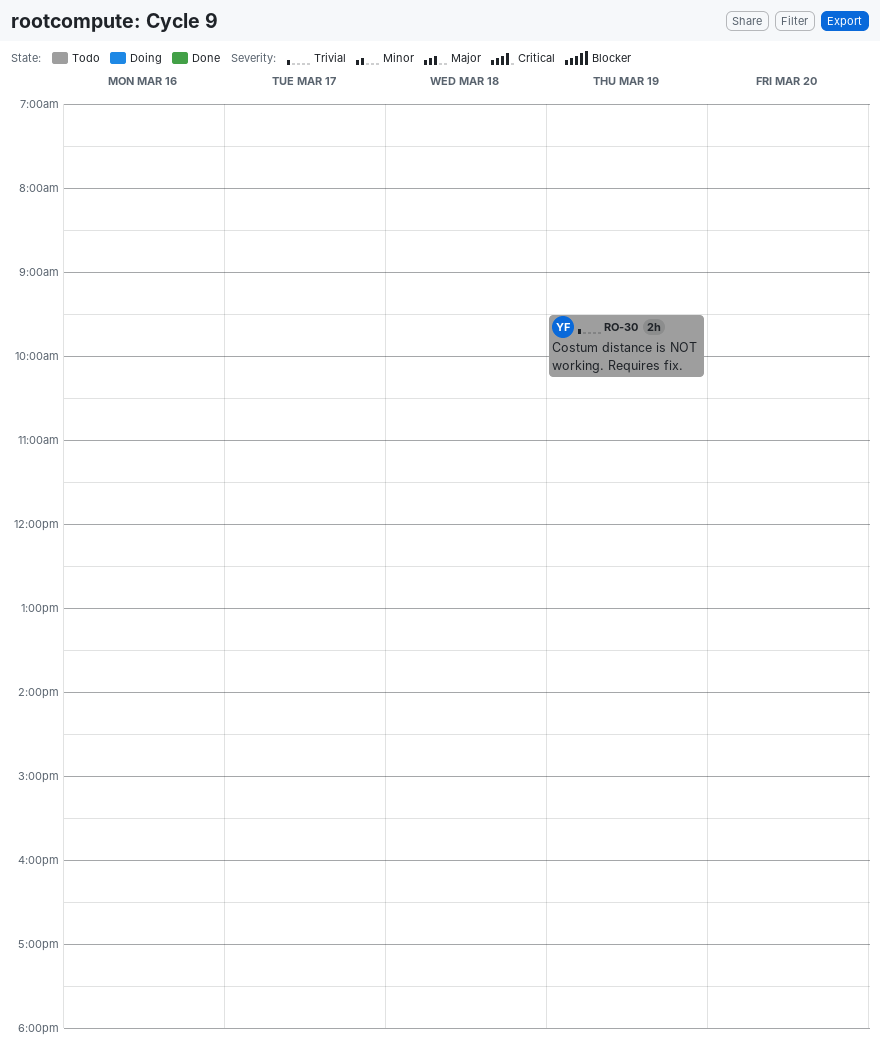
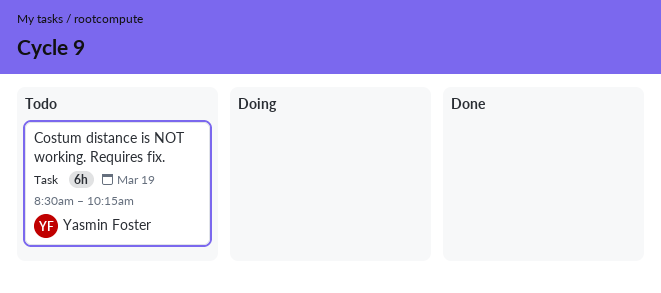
Costum distance is NOT working. Requires fix., estimate: 2h -> 6h
Costum distance is NOT working. Requires fix., begins: 09:30 -> 08:30

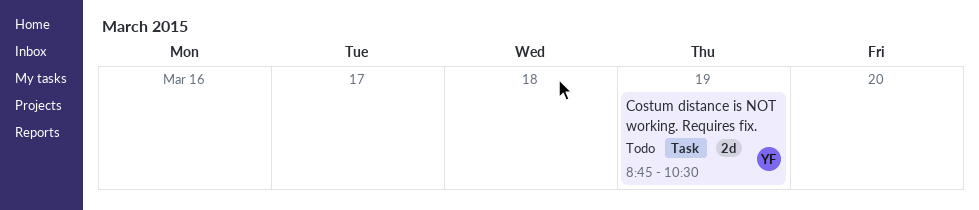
Costum distance is NOT working. Requires fix., estimate: 6h -> 2d
Costum distance is NOT working. Requires fix., begins: 08:30 -> 08:45
Costum distance is NOT working. Requires fix., ends: 10:15 -> 10:30

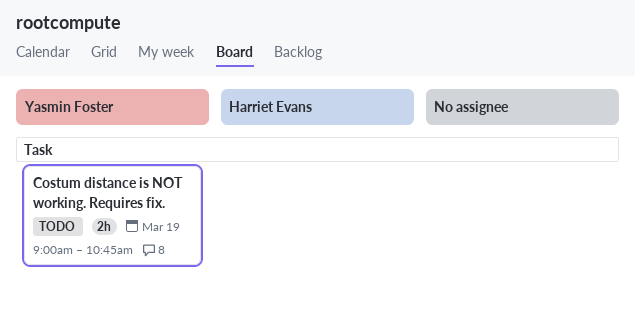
Costum distance is NOT working. Requires fix., estimate: 2d -> 2h
Costum distance is NOT working. Requires fix., begins: 08:45 -> 09:00
Costum distance is NOT working. Requires fix., ends: 10:30 -> 10:45

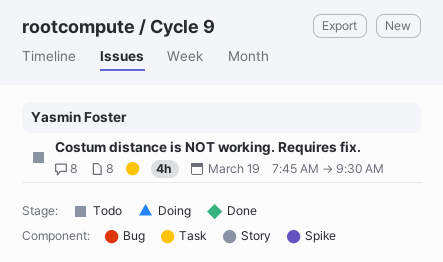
Costum distance is NOT working. Requires fix., estimate: 2h -> 4h
Costum distance is NOT working. Requires fix., begins: 09:00 -> 07:45
Costum distance is NOT working. Requires fix., ends: 10:45 -> 09:30

